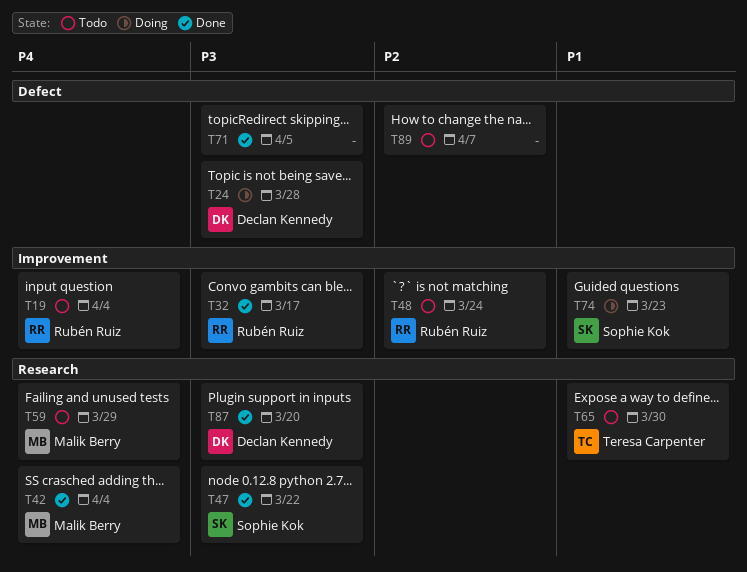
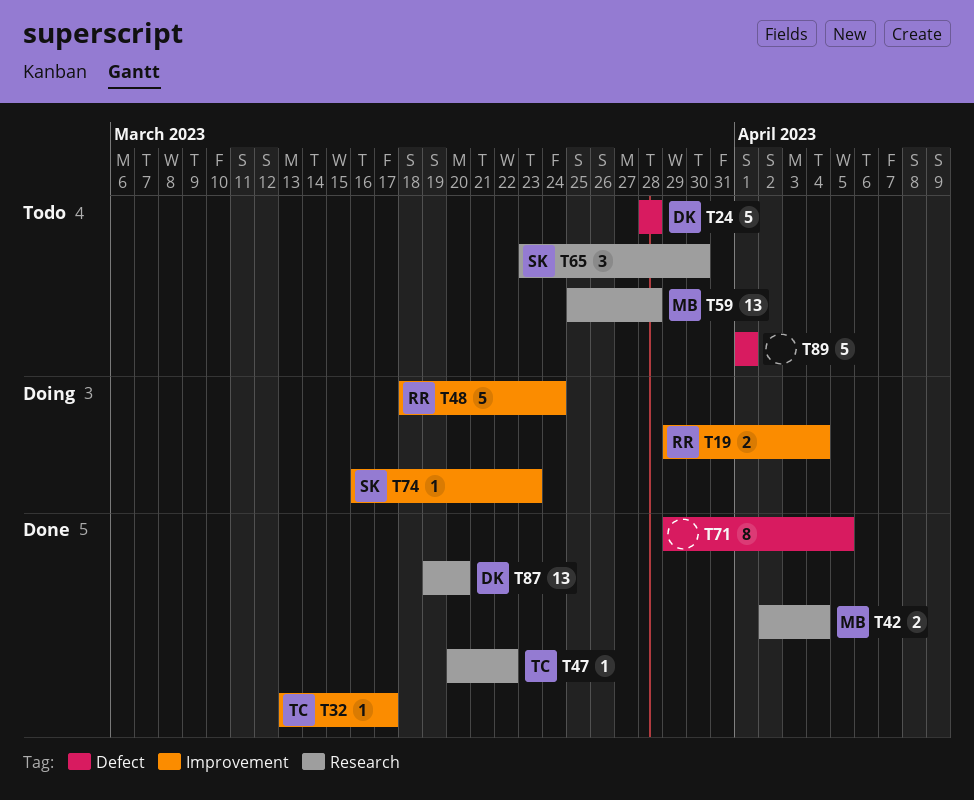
T19, status: Todo -> Doing
T24, status: Doing -> Todo
T32, owner: Rubén Ruiz -> Teresa Carpenter
T47, owner: Sophie Kok -> Teresa Carpenter
T48, status: Todo -> Doing
T59, due: Mar 29 -> Mar 28
T65, owner: Teresa Carpenter -> Sophie Kok
T89, due: Apr 7 -> Apr 1

